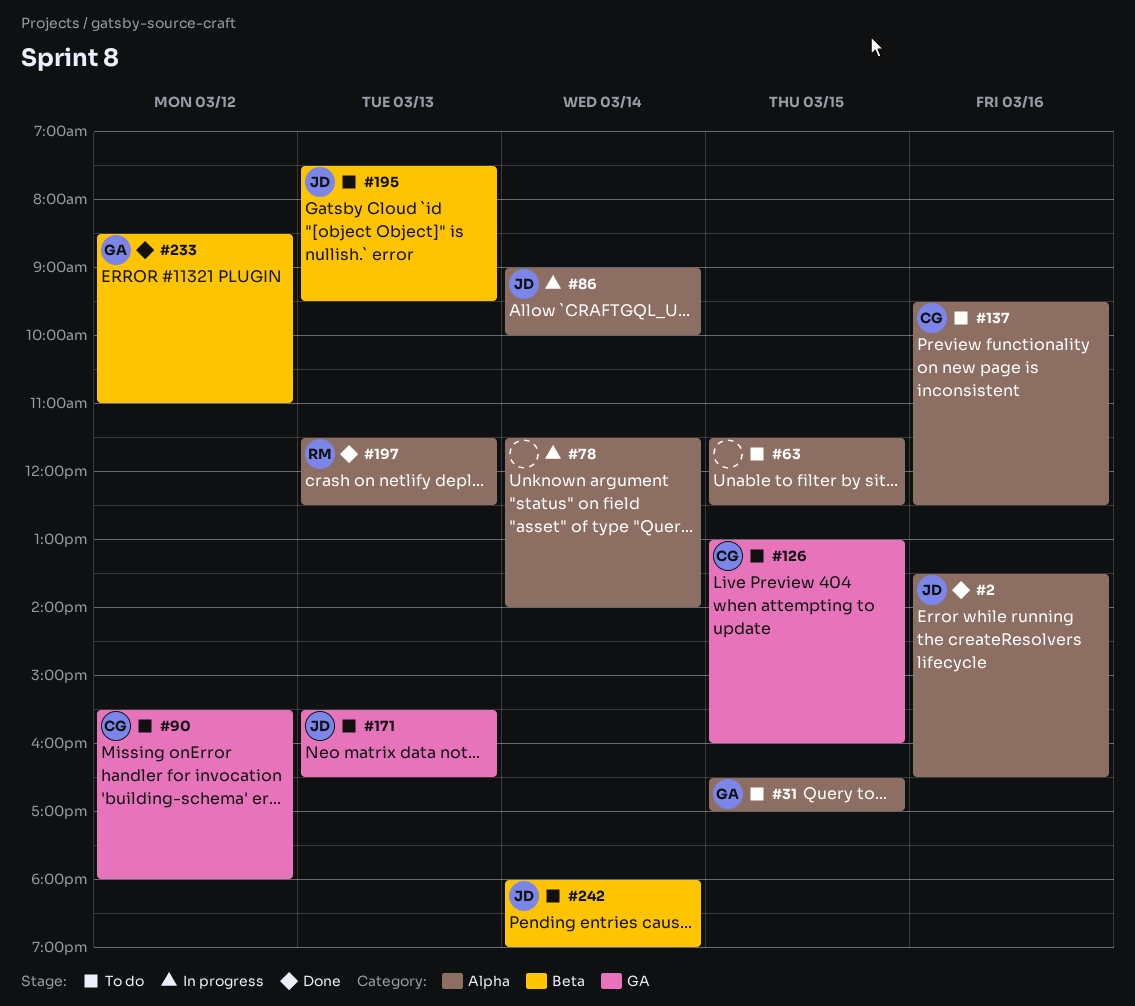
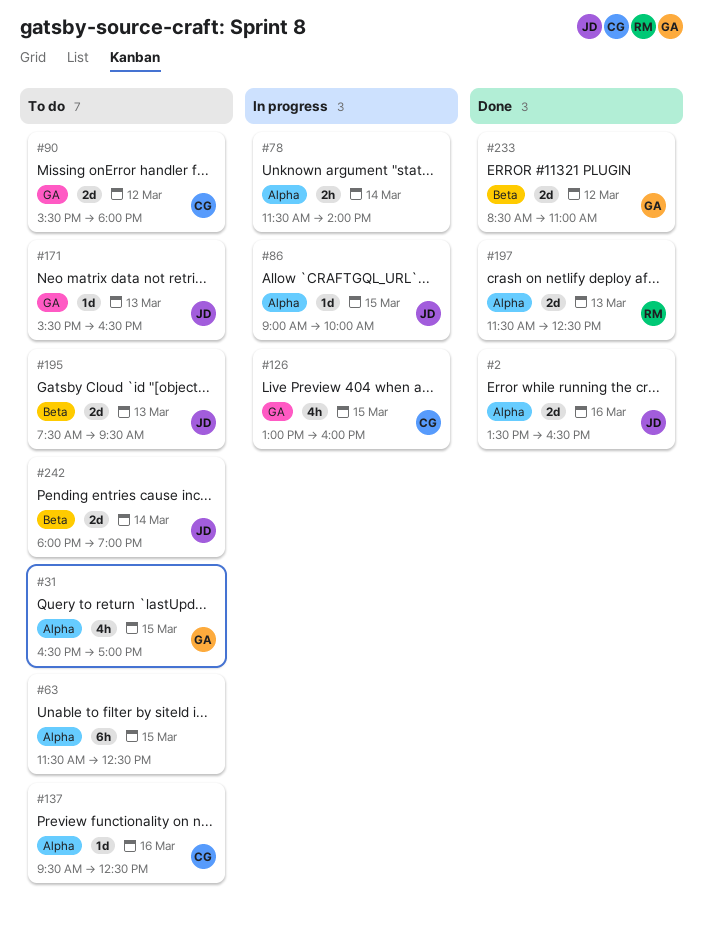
#86, day: Mar 14 -> Mar 15
#126, status: To do -> In progress

